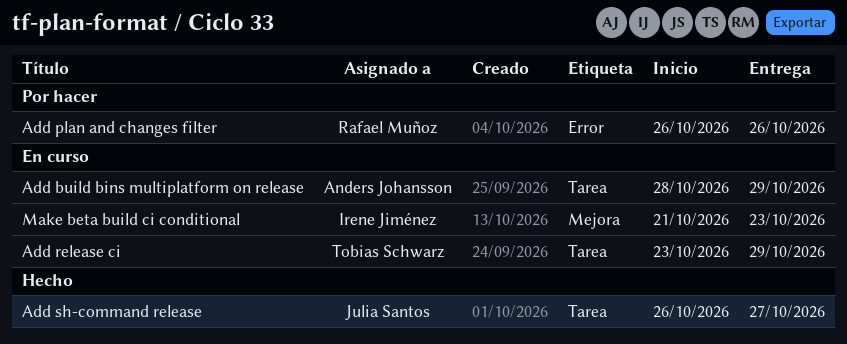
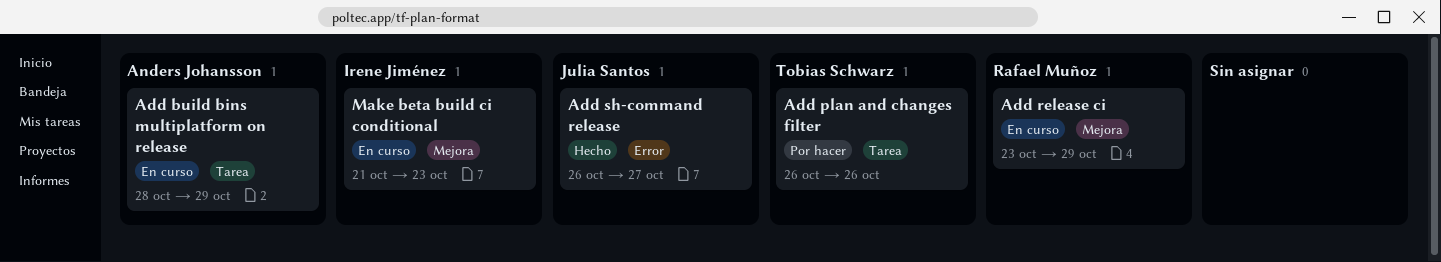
Add plan and changes filter, owner: Rafael Muñoz -> Tobias Schwarz
Add plan and changes filter, label: Error -> Tarea
Add release ci, owner: Tobias Schwarz -> Rafael Muñoz
Add release ci, label: Tarea -> Mejora
Add sh-command release, label: Tarea -> Error

